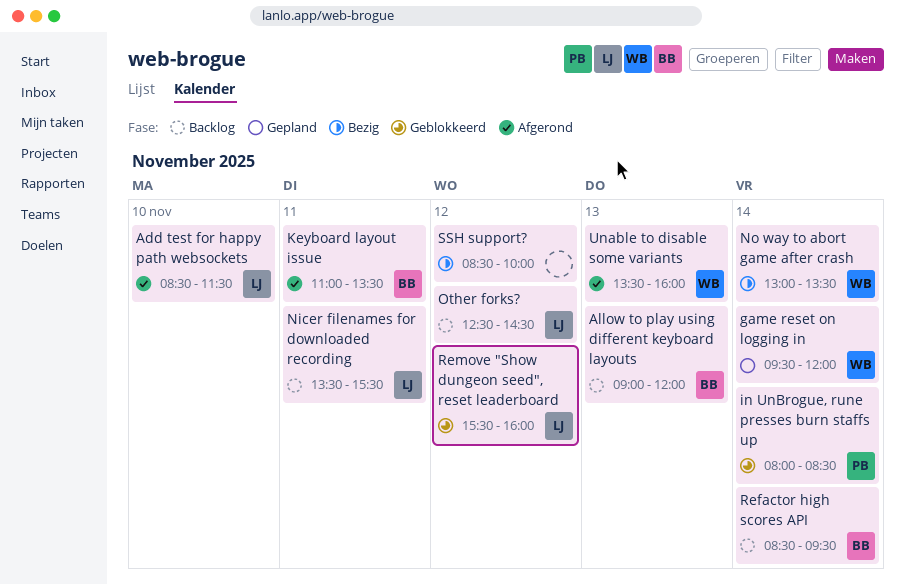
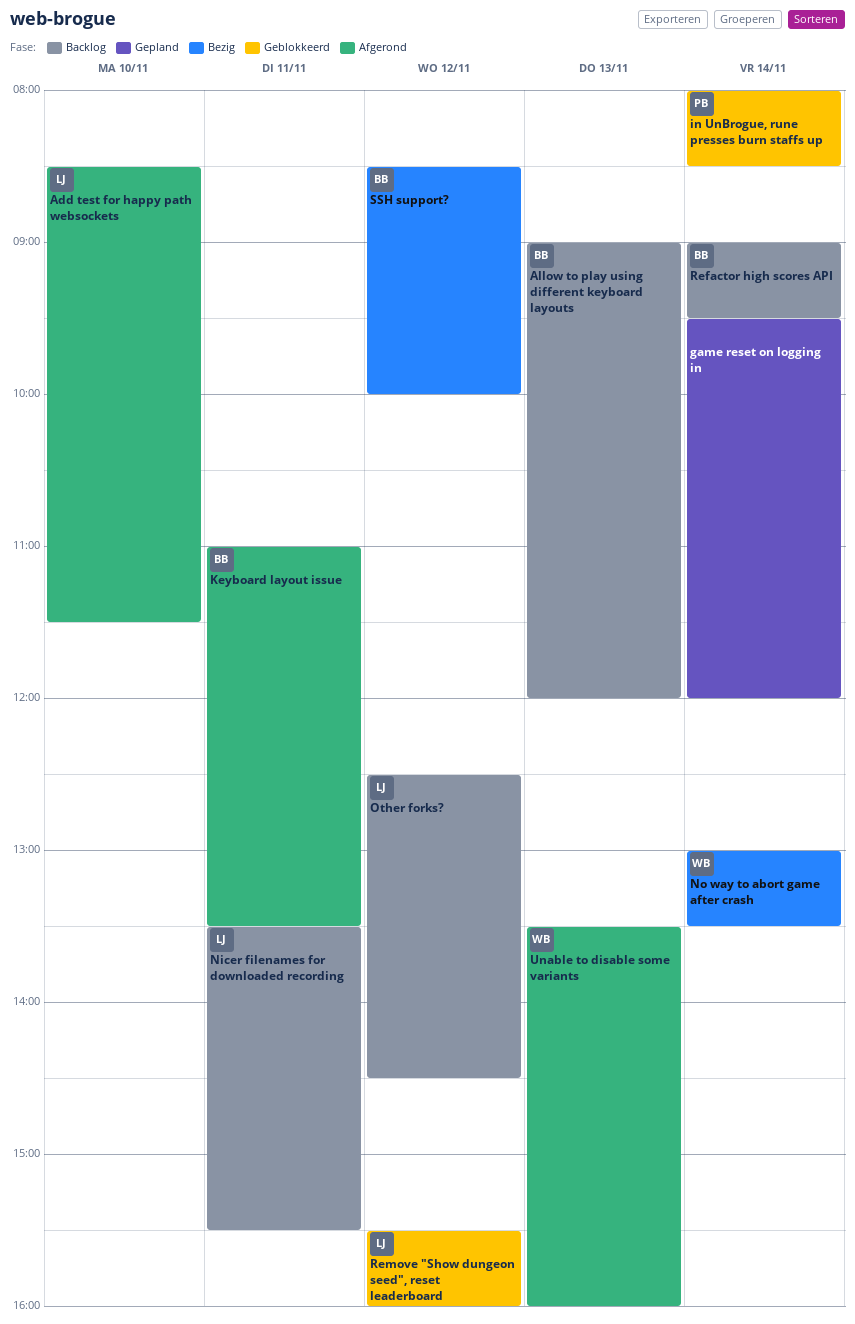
game reset on logging in, owner: WB -> none
Refactor high scores API, begins: 08:30 -> 09:00
SSH support?, owner: none -> BB

